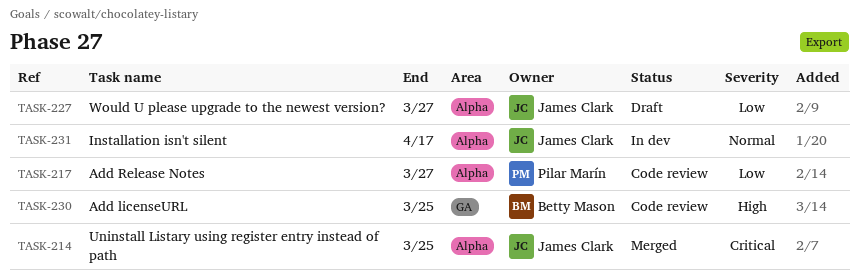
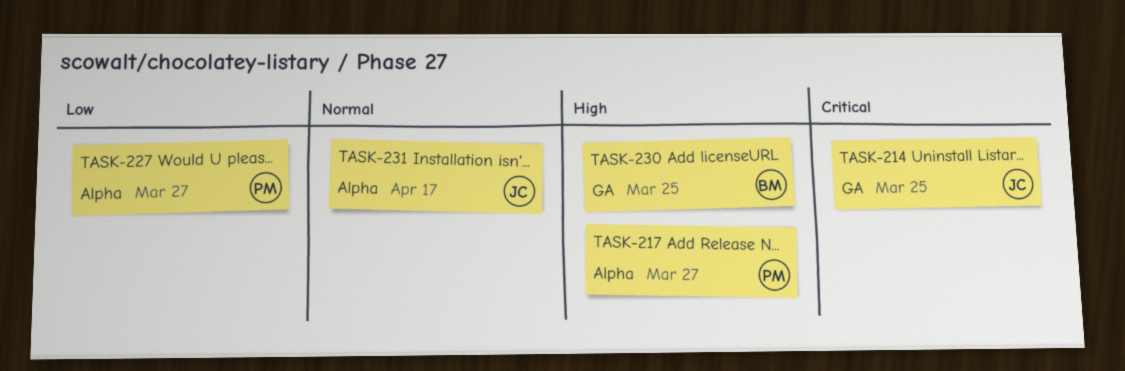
TASK-214, label: Alpha -> GA
TASK-217, priority: Low -> High
TASK-227, owner: James Clark -> Pilar Marín

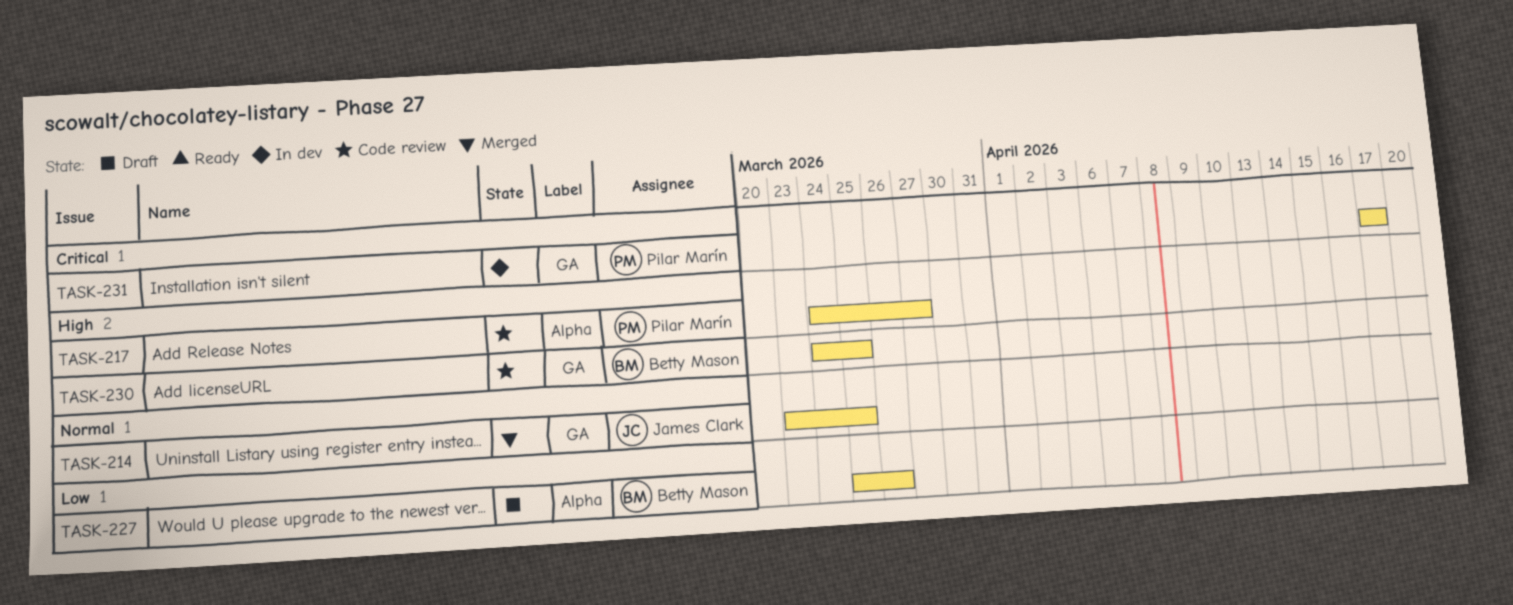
TASK-214, priority: Critical -> Normal
TASK-227, owner: Pilar Marín -> Betty Mason
TASK-227, due: Mar 27 -> Mar 26
TASK-231, owner: James Clark -> Pilar Marín
TASK-231, priority: Normal -> Critical
TASK-231, label: Alpha -> GA

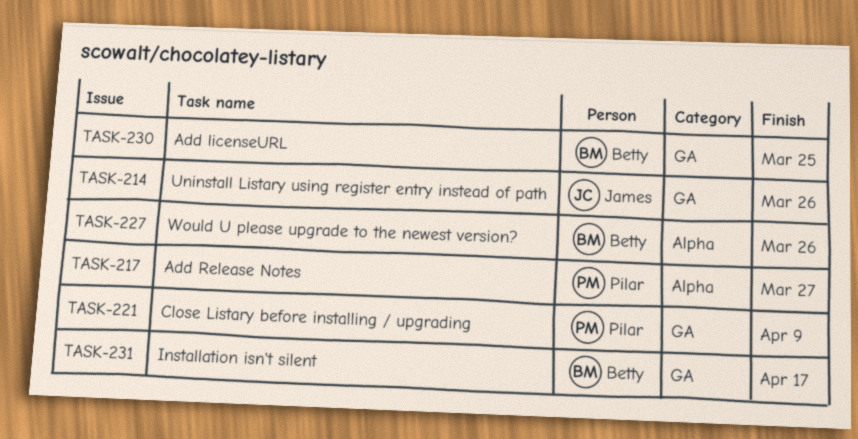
TASK-214, due: Mar 25 -> Mar 26
TASK-221: none -> present
TASK-231, owner: Pilar Marín -> Betty Mason

